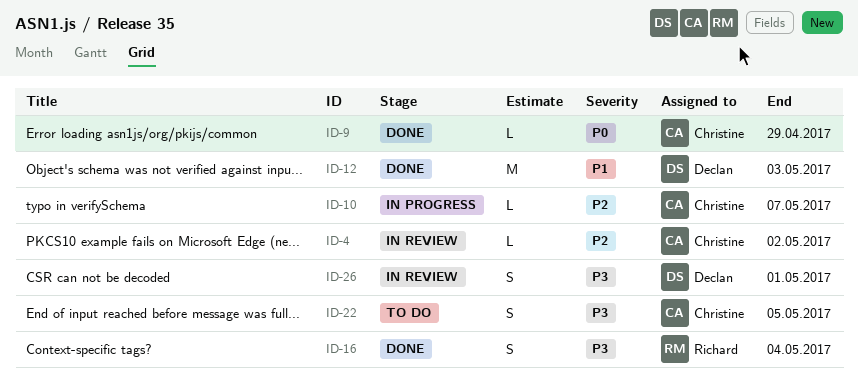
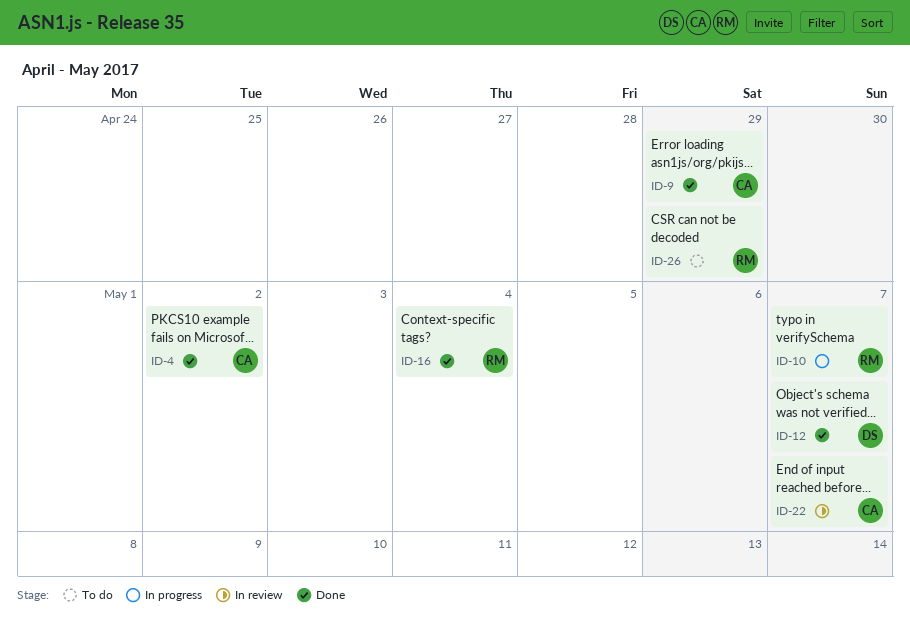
ID-4, status: In review -> Done
ID-10, owner: Christine -> Richard
ID-12, due: May 3 -> May 7
ID-22, status: To do -> In review
ID-22, due: May 5 -> May 7
ID-26, status: In review -> To do
ID-26, owner: Declan -> Richard
ID-26, due: May 1 -> Apr 29

